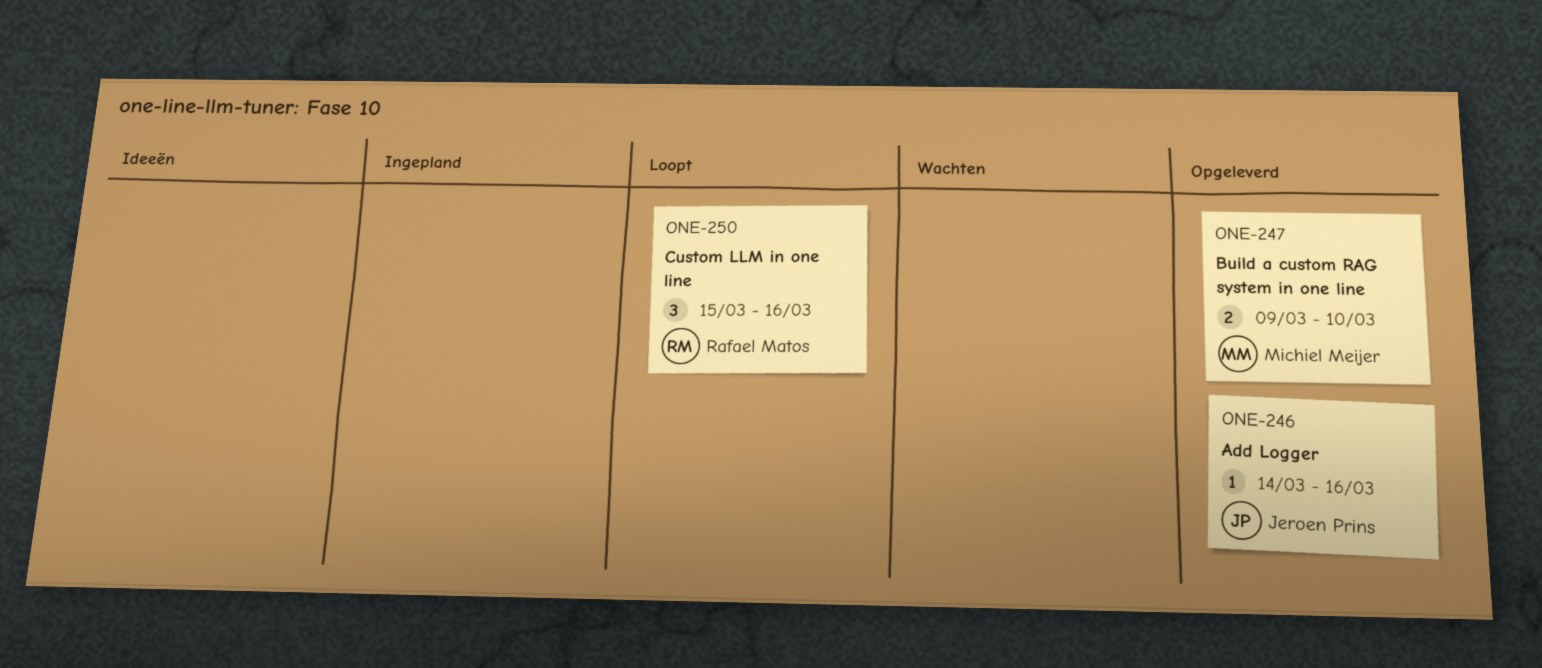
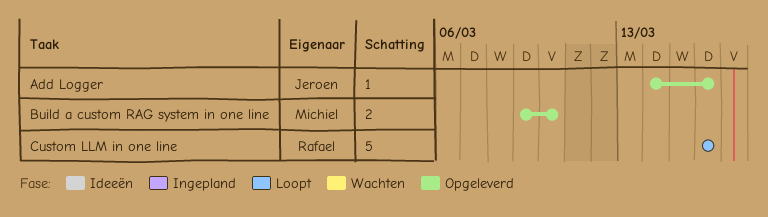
Custom LLM in one line, estimate: 3 -> 5
Custom LLM in one line, start: Mar 15 -> Mar 16

